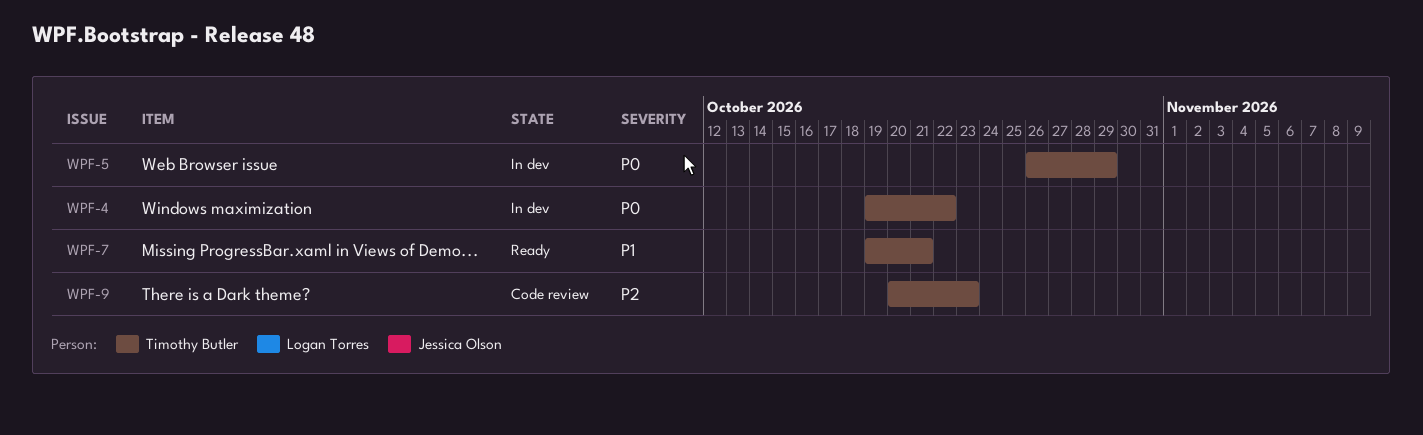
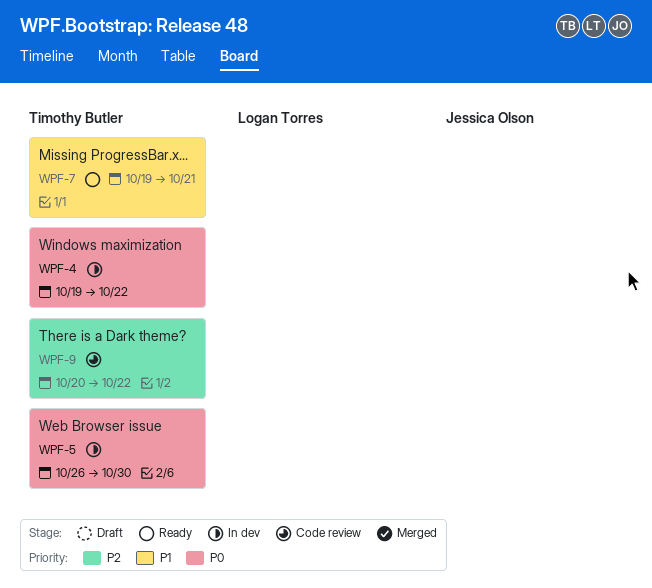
WPF-5, due: Oct 29 -> Oct 30
WPF-9, due: Oct 23 -> Oct 22

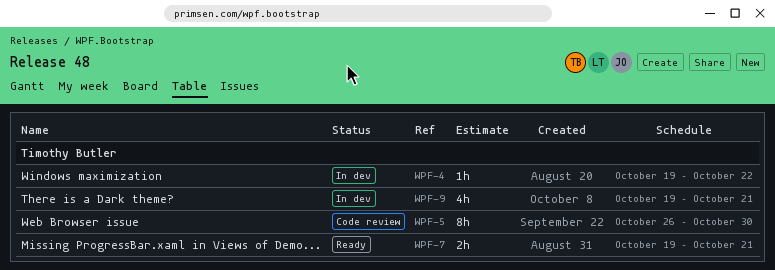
WPF-5, status: In dev -> Code review
WPF-9, status: Code review -> In dev
WPF-9, start: Oct 20 -> Oct 19
WPF-9, due: Oct 22 -> Oct 21

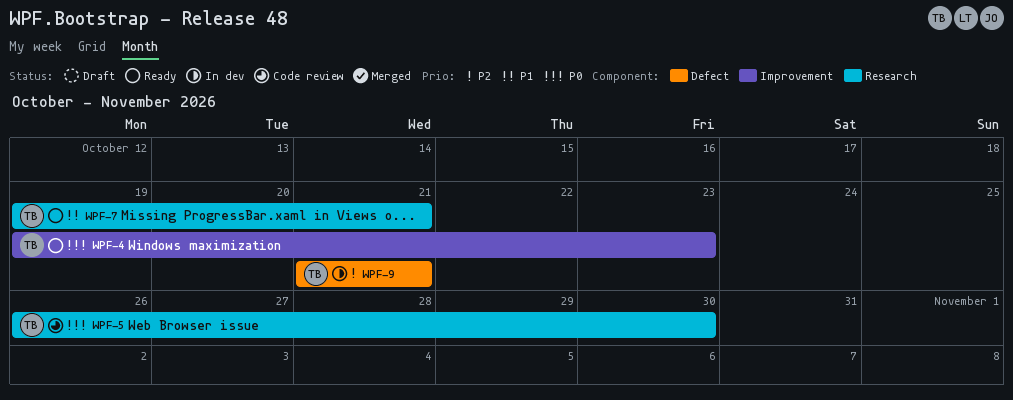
WPF-4, status: In dev -> Ready
WPF-4, due: Oct 22 -> Oct 23
WPF-9, start: Oct 19 -> Oct 21

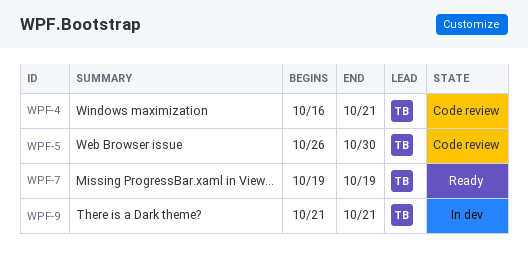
WPF-4, status: Ready -> Code review
WPF-4, start: Oct 19 -> Oct 16
WPF-4, due: Oct 23 -> Oct 21
WPF-7, due: Oct 21 -> Oct 19

